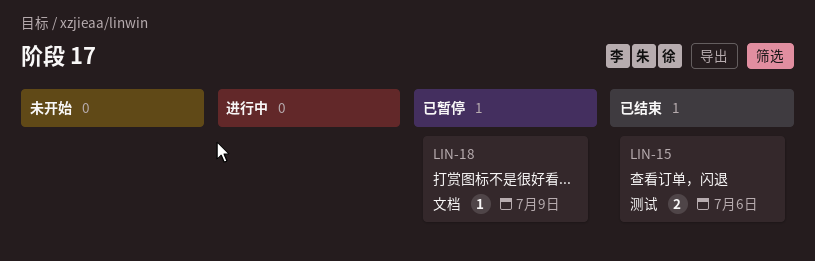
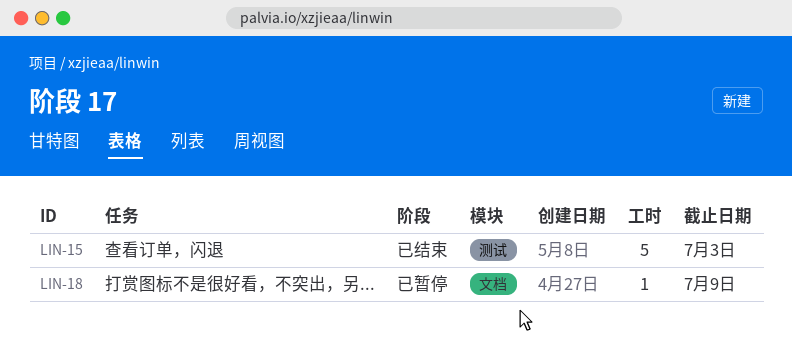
LIN-15, estimate: 2 -> 5
LIN-15, due: Jul 6 -> Jul 3

